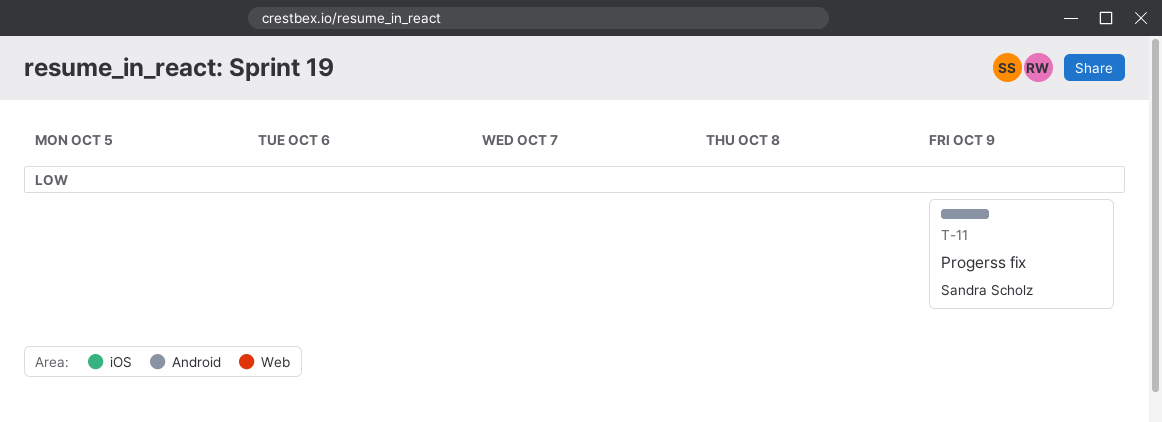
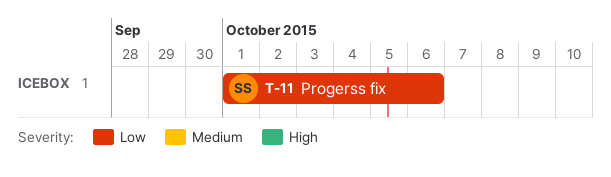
T-11, due: Oct 9 -> Oct 6

